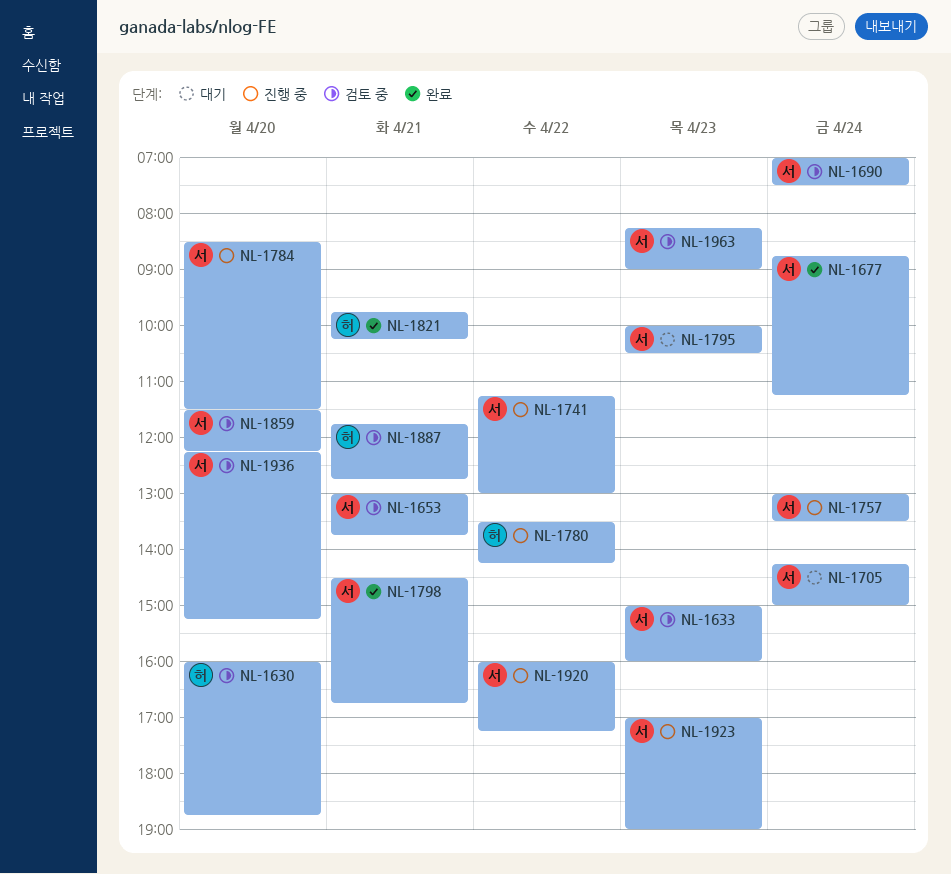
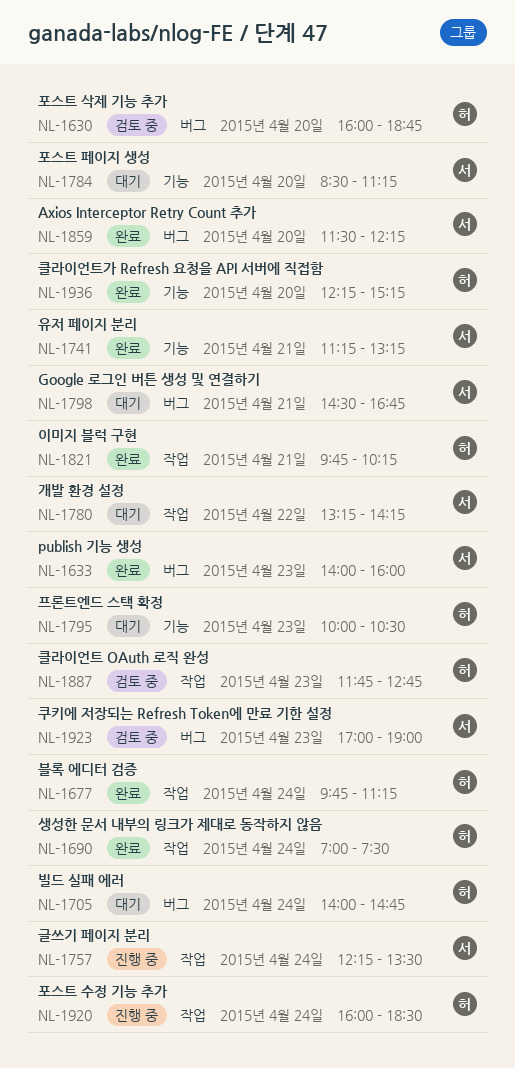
NL-1633, status: 검토 중 -> 완료
NL-1633, begins: 15:00 -> 14:00
NL-1653: present -> none
NL-1677, owner: 서 -> 허
NL-1677, begins: 08:45 -> 09:45
NL-1690, status: 검토 중 -> 완료
NL-1690, owner: 서 -> 허
NL-1705, owner: 서 -> 허
NL-1705, begins: 14:15 -> 14:00
NL-1705, ends: 15:00 -> 14:45
NL-1741, status: 진행 중 -> 완료
NL-1741, day: Apr 22 -> Apr 21
NL-1741, ends: 13:00 -> 13:15
NL-1757, begins: 13:00 -> 12:15
NL-1780, status: 진행 중 -> 대기
NL-1780, owner: 허 -> 서
NL-1780, begins: 13:30 -> 13:15
NL-1784, status: 진행 중 -> 대기
NL-1784, ends: 11:30 -> 11:15
NL-1795, owner: 서 -> 허
NL-1798, status: 완료 -> 대기
NL-1859, status: 검토 중 -> 완료
NL-1887, day: Apr 21 -> Apr 23
NL-1920, owner: 서 -> 허
NL-1920, day: Apr 22 -> Apr 24
NL-1920, ends: 17:15 -> 18:30
NL-1923, status: 진행 중 -> 검토 중
NL-1936, status: 검토 중 -> 완료
NL-1936, owner: 서 -> 허
NL-1963: present -> none

